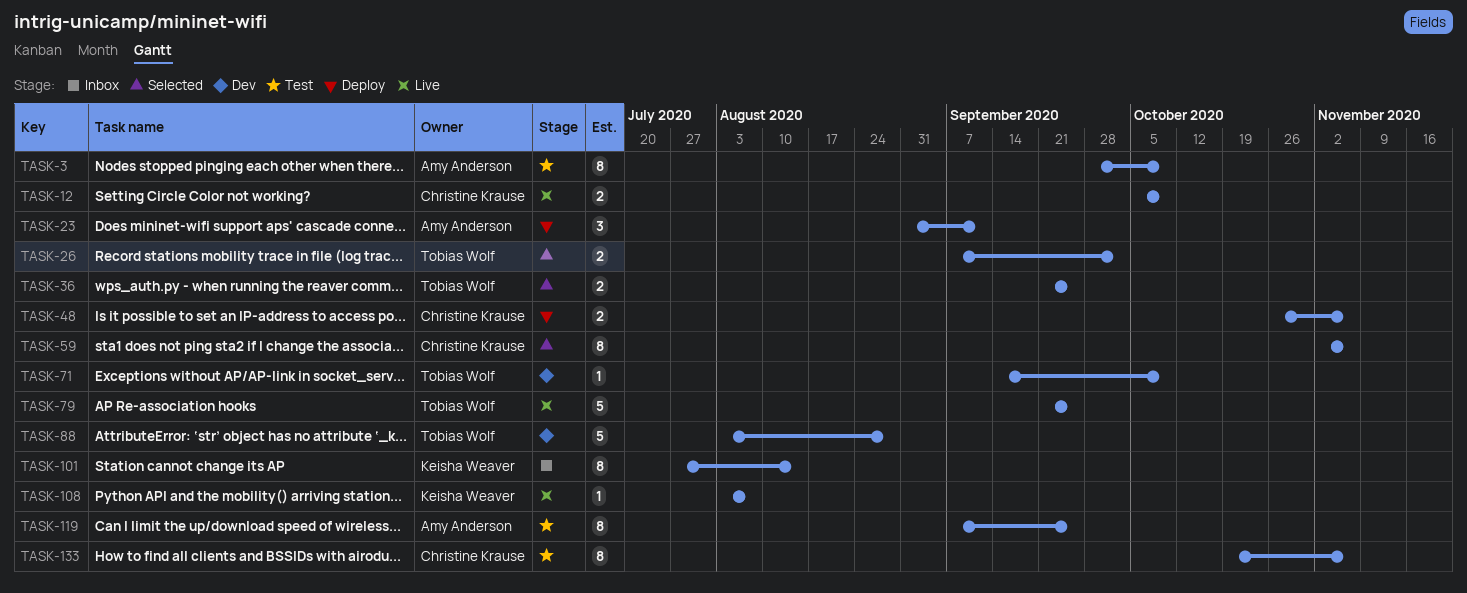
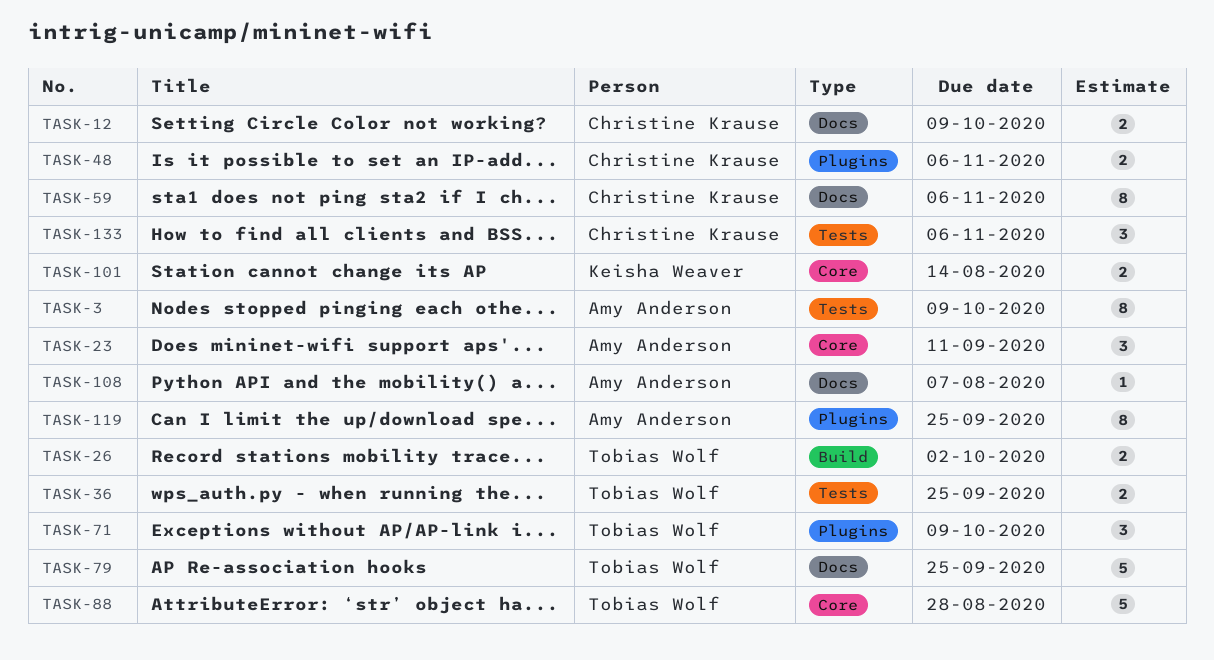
TASK-71, estimate: 1 -> 3
TASK-101, estimate: 8 -> 2
TASK-108, owner: Keisha Weaver -> Amy Anderson
TASK-133, estimate: 8 -> 3

